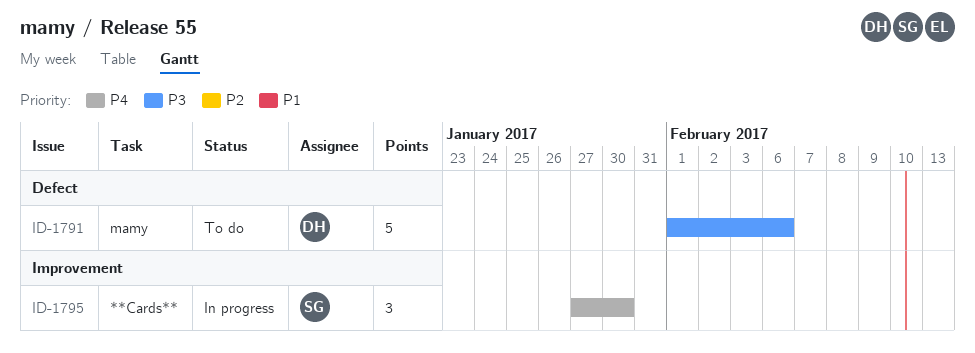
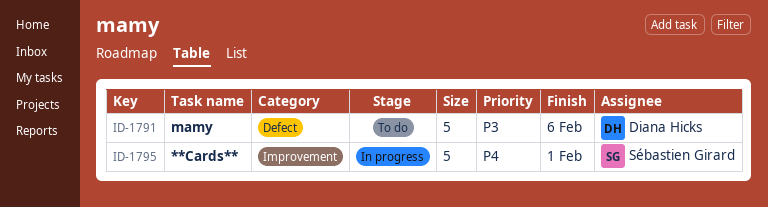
ID-1795, estimate: 3 -> 5
ID-1795, due: Jan 30 -> Feb 1

